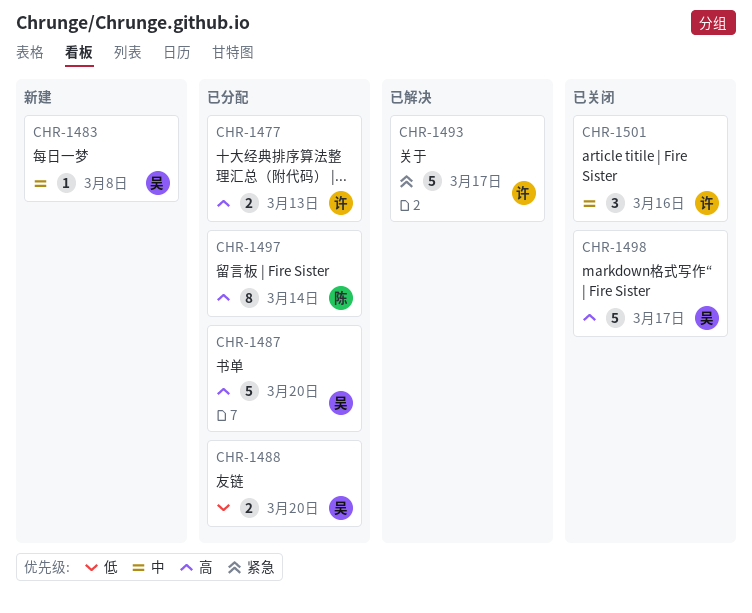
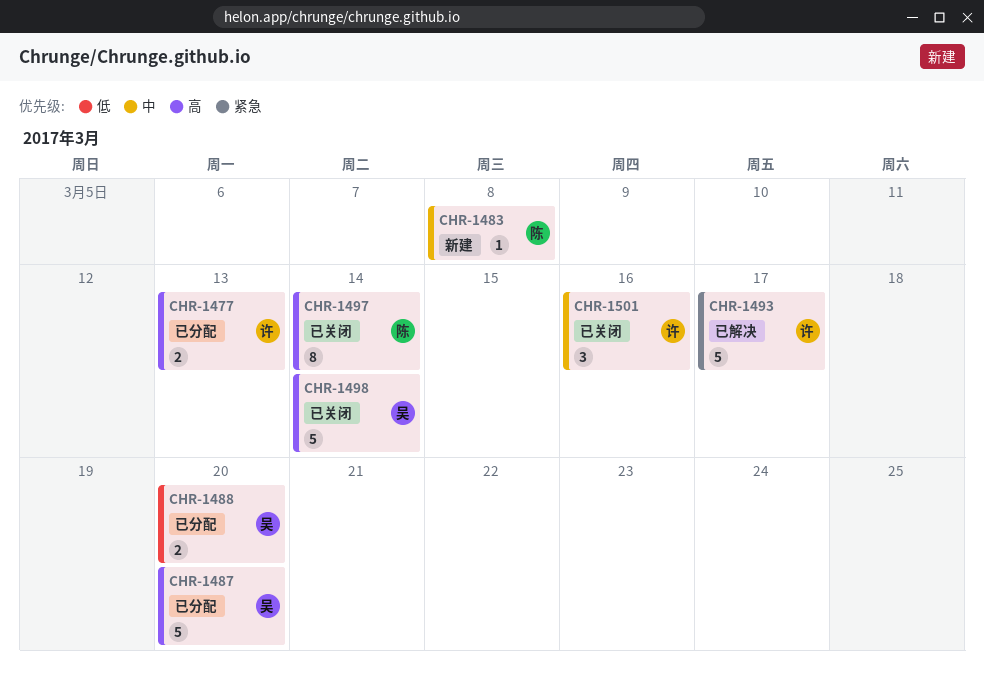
CHR-1483, owner: 吴 -> 陈
CHR-1497, status: 已分配 -> 已关闭
CHR-1498, due: Mar 17 -> Mar 14

